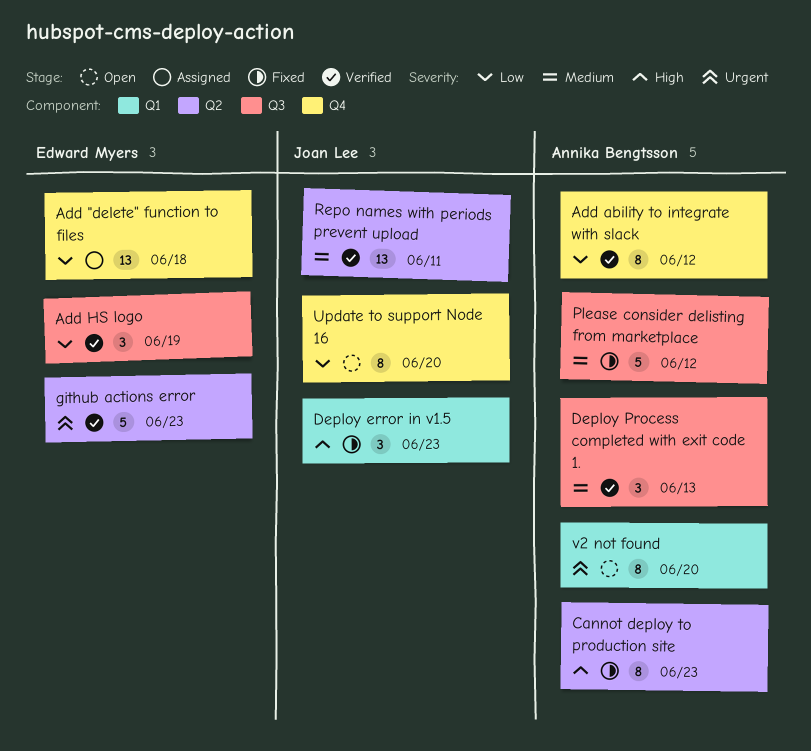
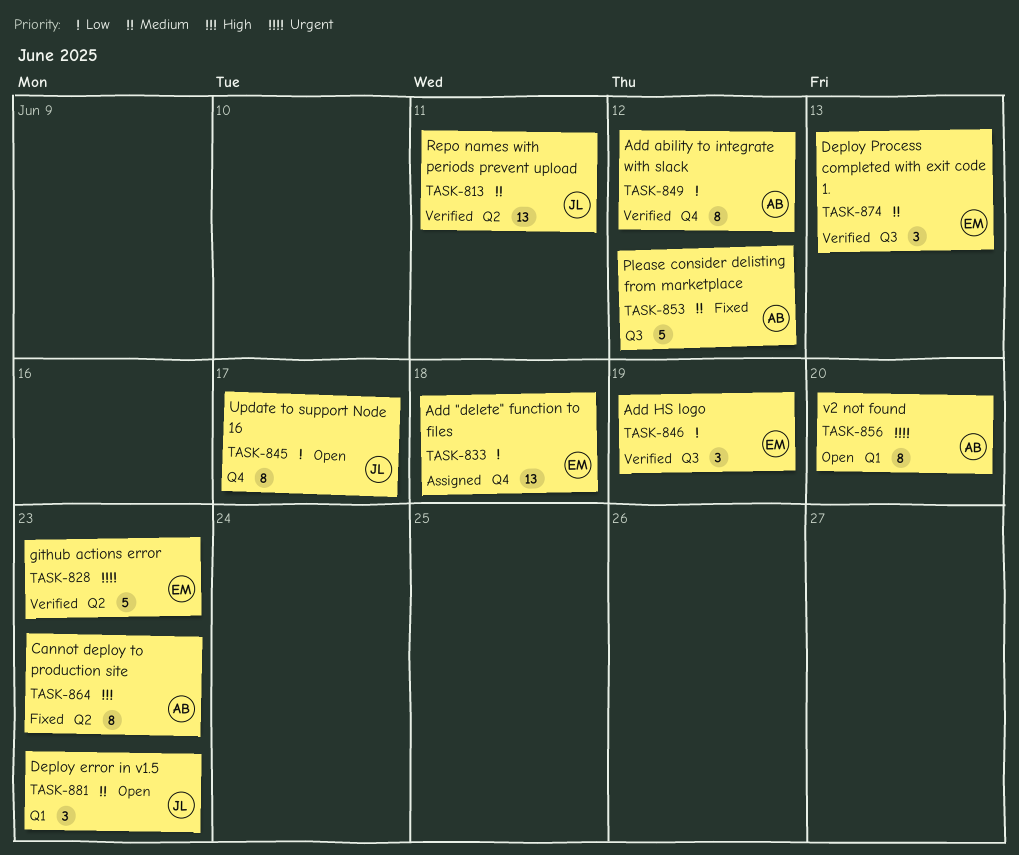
Deploy error in v1.5, status: Fixed -> Open
Deploy error in v1.5, priority: High -> Medium
Deploy Process completed with exit code 1., owner: Annika Bengtsson -> Edward Myers
Update to support Node 16, due: Jun 20 -> Jun 17

